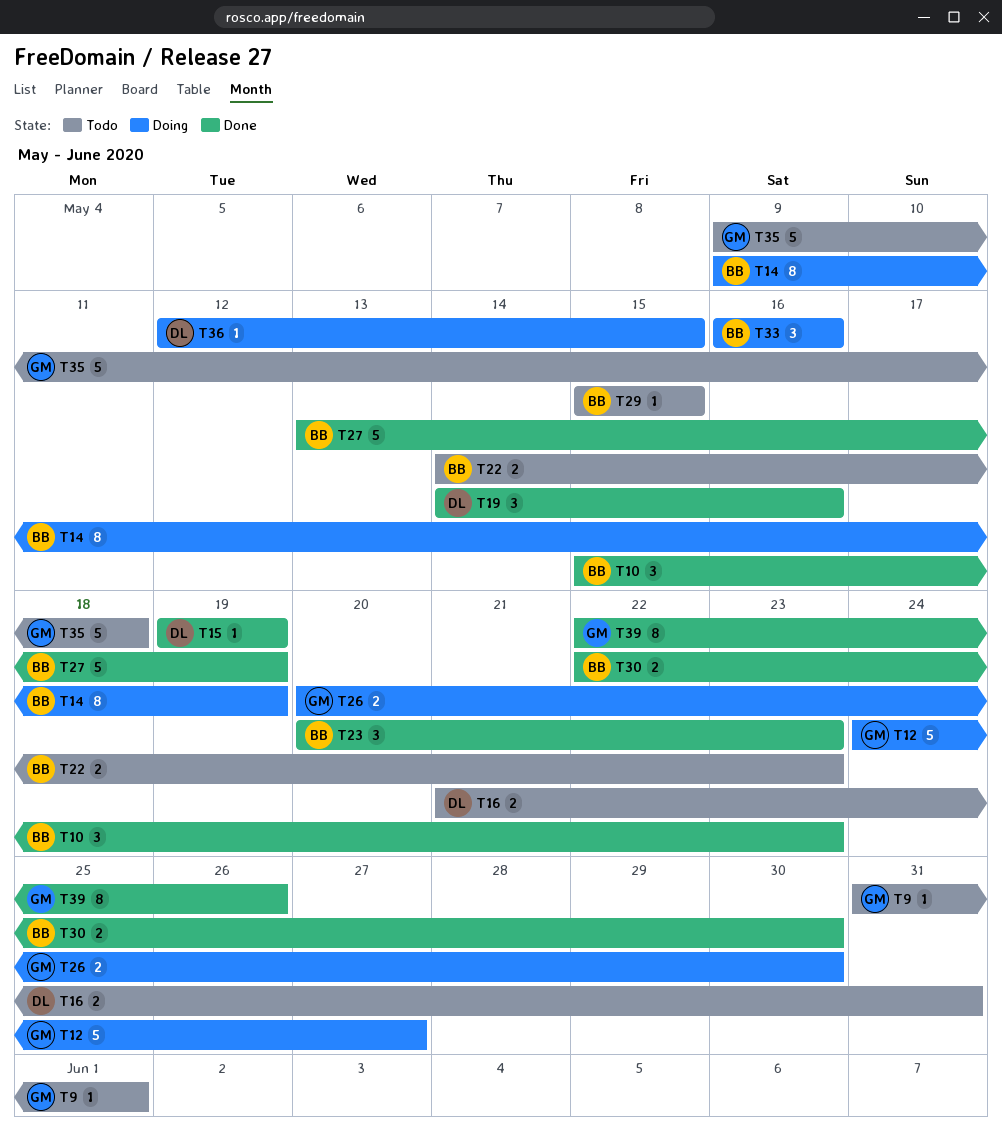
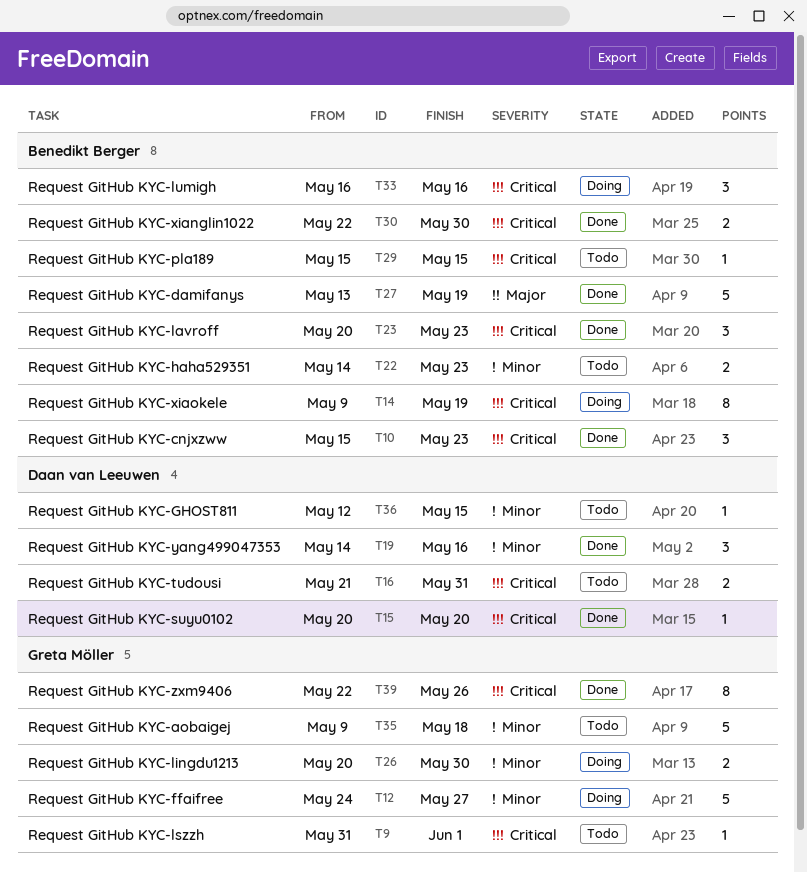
T15, start: May 19 -> May 20
T15, due: May 19 -> May 20
T36, status: Doing -> Todo

